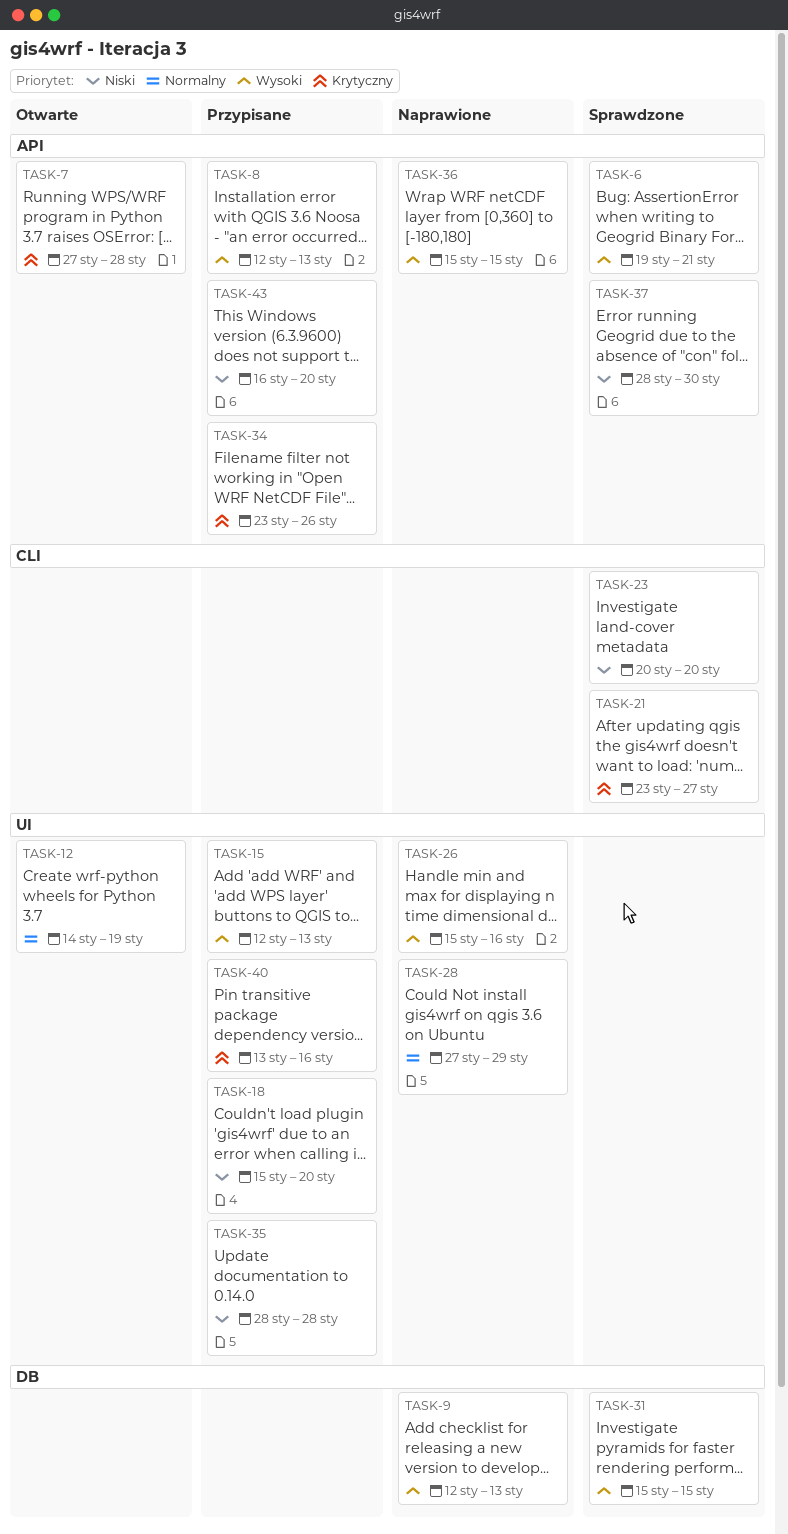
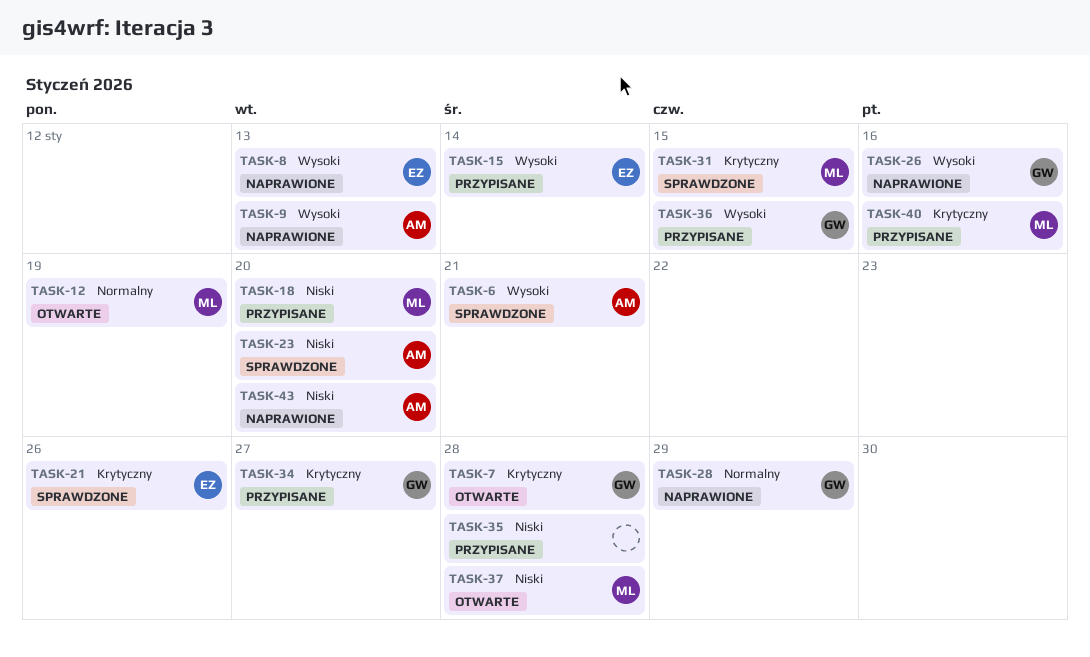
TASK-8, status: Przypisane -> Naprawione
TASK-15, due: Jan 13 -> Jan 14
TASK-21, due: Jan 27 -> Jan 26
TASK-31, priority: Wysoki -> Krytyczny
TASK-34, due: Jan 26 -> Jan 27
TASK-36, status: Naprawione -> Przypisane
TASK-37, status: Sprawdzone -> Otwarte
TASK-37, due: Jan 30 -> Jan 28
TASK-43, status: Przypisane -> Naprawione

